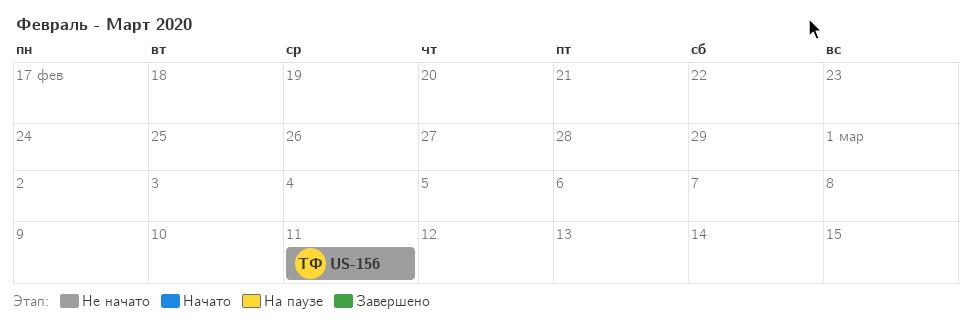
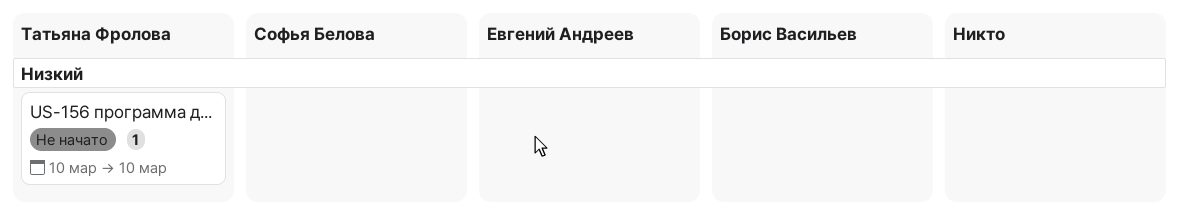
US-156, start: Mar 11 -> Mar 10
US-156, due: Mar 11 -> Mar 10

